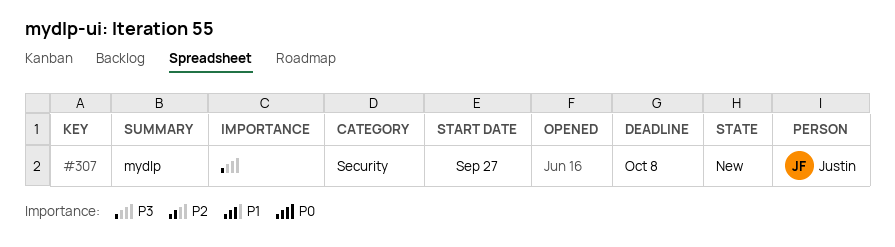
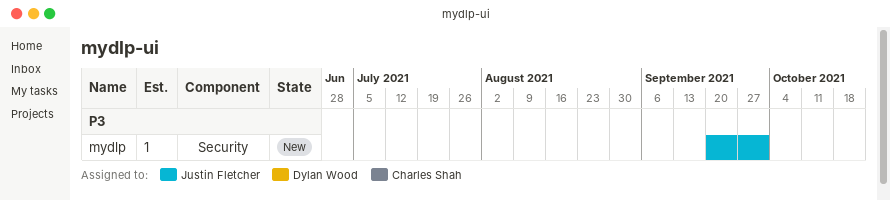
mydlp, start: Sep 27 -> Sep 20
mydlp, due: Oct 8 -> Oct 1

